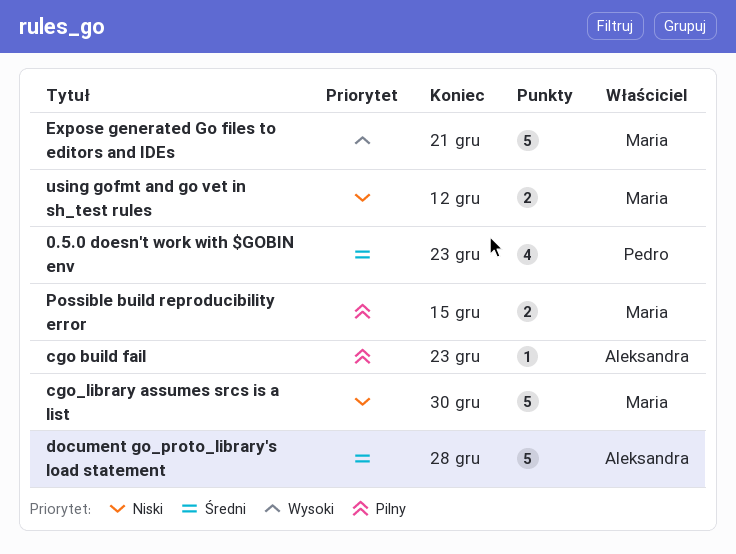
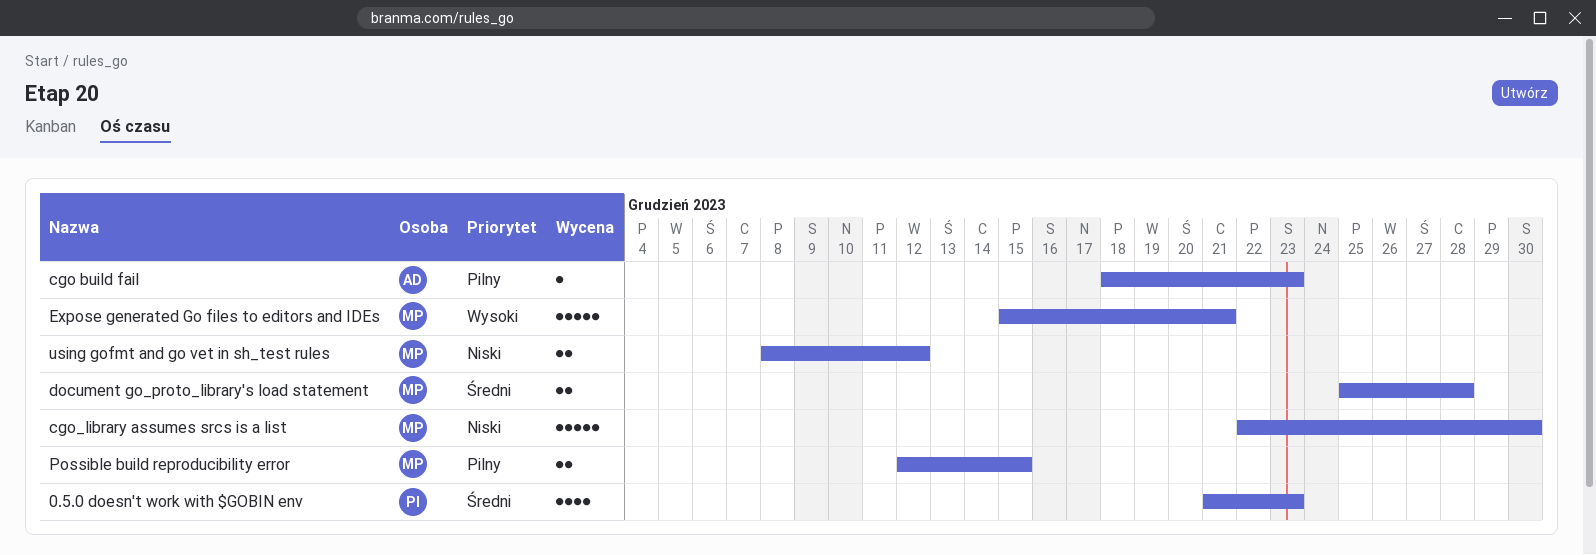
document go_proto_library's load statement, owner: Aleksandra -> Maria
document go_proto_library's load statement, estimate: 5 -> 2

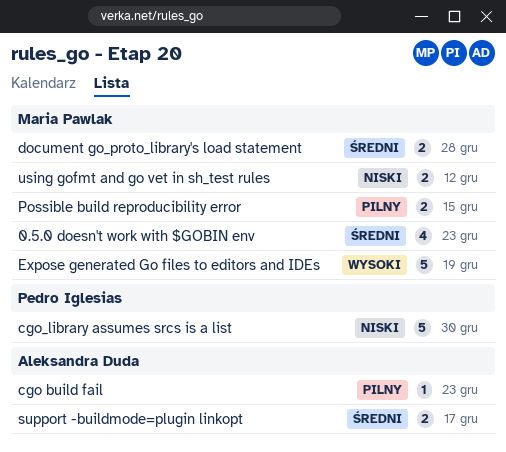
0.5.0 doesn't work with $GOBIN env, owner: Pedro Iglesias -> Maria Pawlak
cgo_library assumes srcs is a list, owner: Maria Pawlak -> Pedro Iglesias
Expose generated Go files to editors and IDEs, due: Dec 21 -> Dec 19
support -buildmode=plugin linkopt: none -> present

